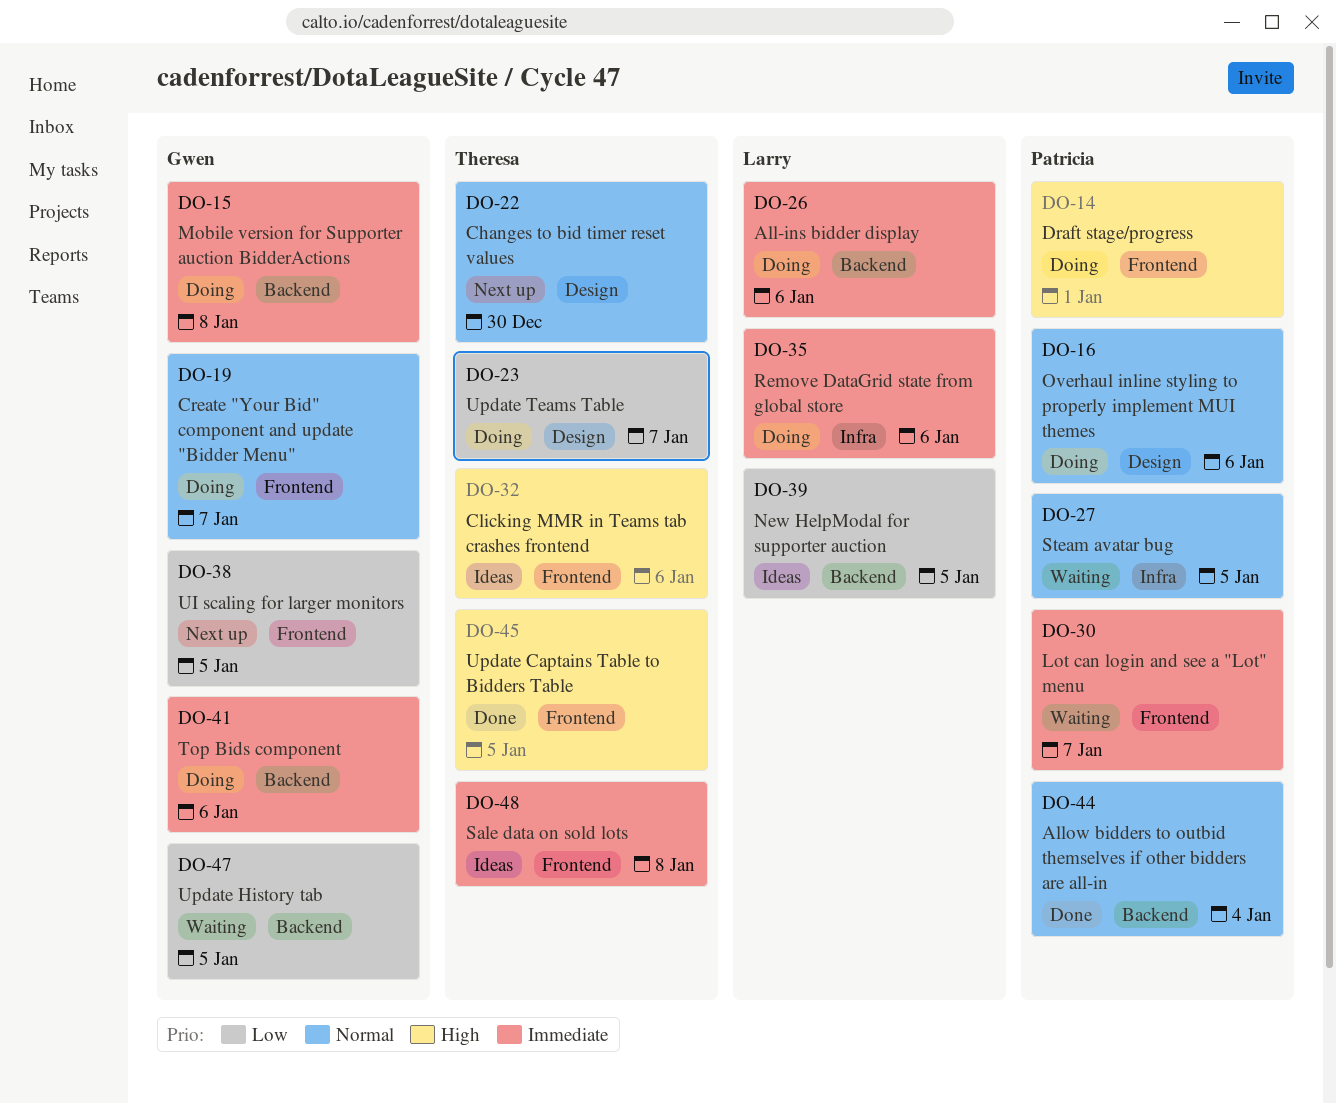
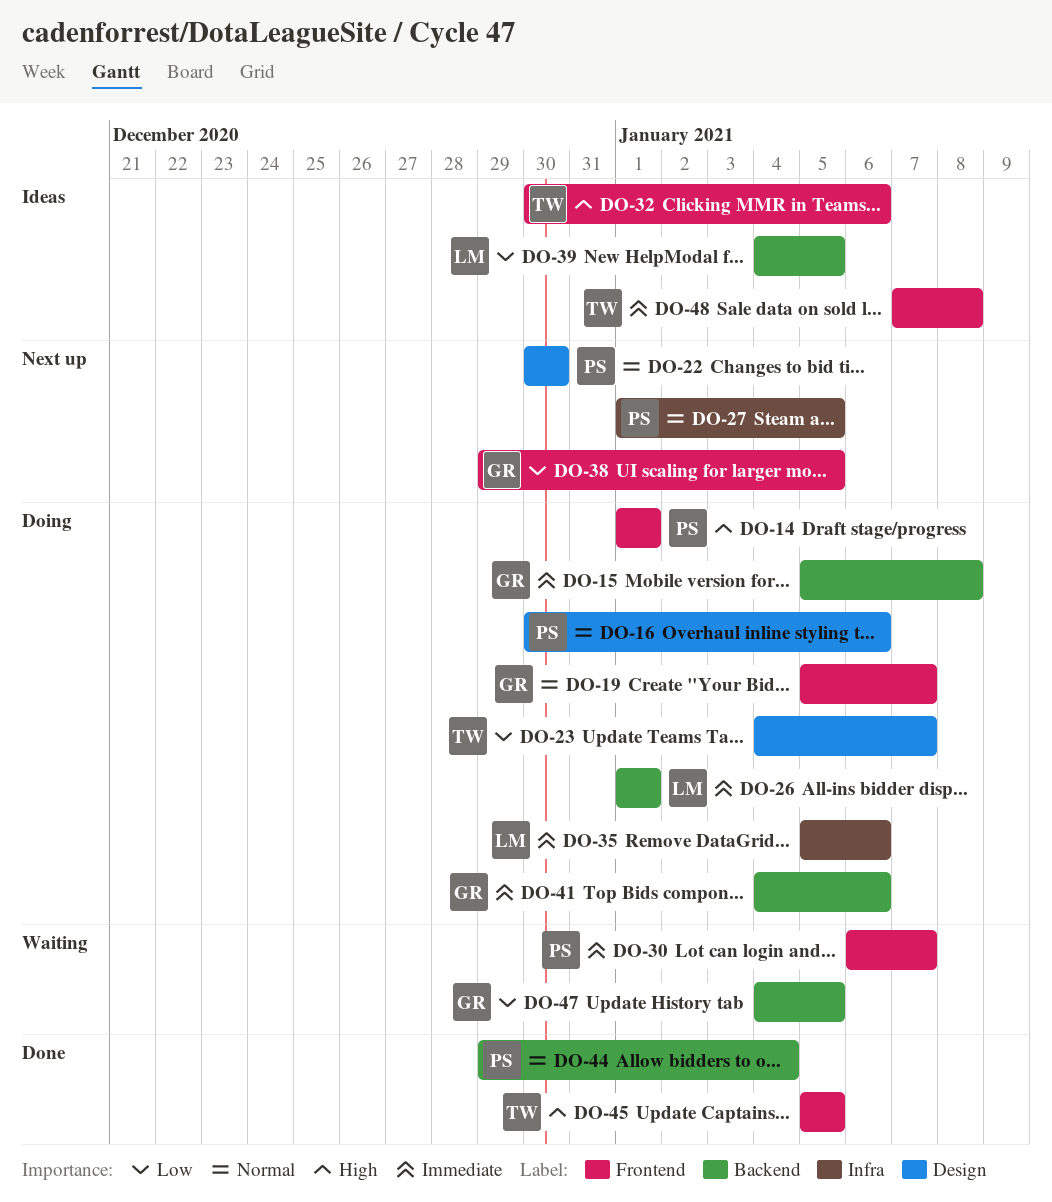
DO-22, owner: Theresa -> Patricia
DO-26, due: Jan 6 -> Jan 1
DO-27, status: Waiting -> Next up

